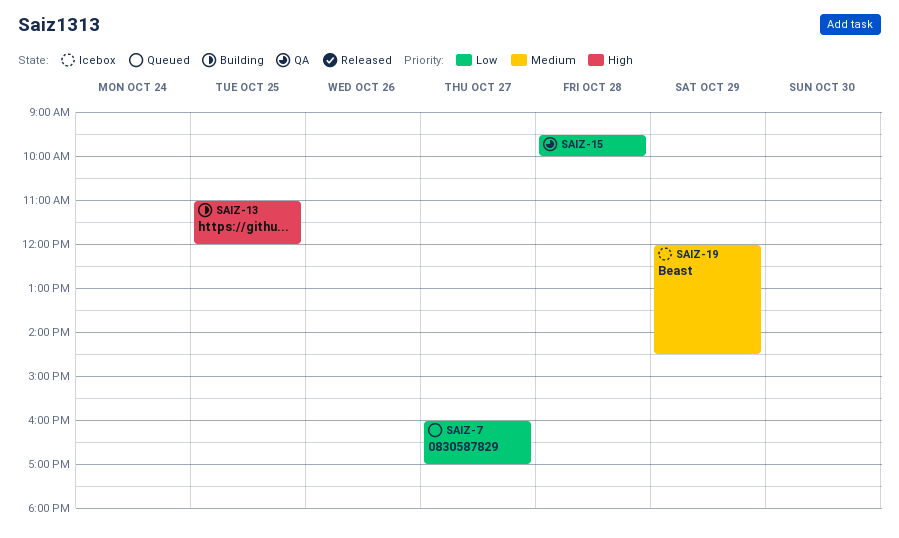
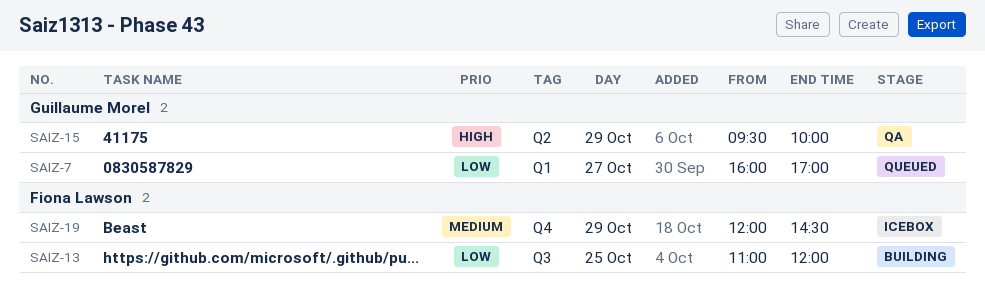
SAIZ-13, priority: High -> Low
SAIZ-15, priority: Low -> High
SAIZ-15, day: Oct 28 -> Oct 29

